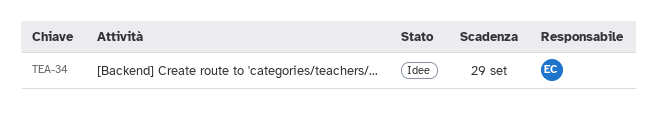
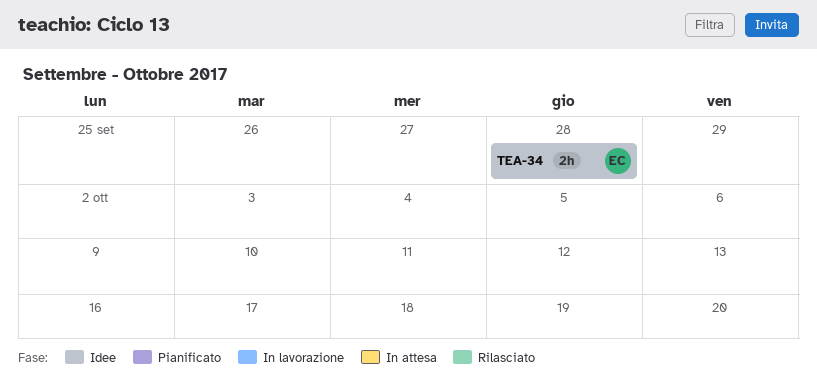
TEA-34, due: Sep 29 -> Sep 28

